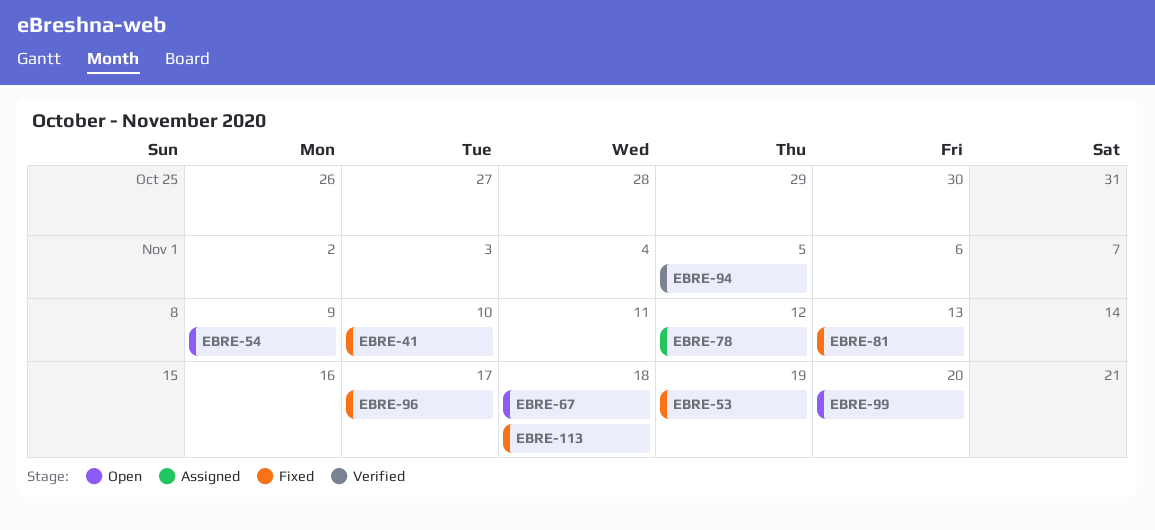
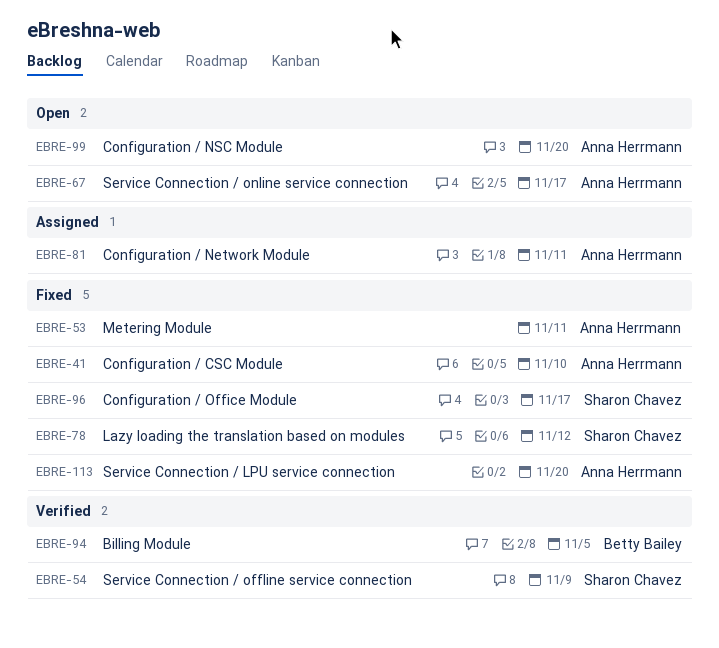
EBRE-53, due: Nov 19 -> Nov 11
EBRE-54, status: Open -> Verified
EBRE-67, due: Nov 18 -> Nov 17
EBRE-78, status: Assigned -> Fixed
EBRE-81, status: Fixed -> Assigned
EBRE-81, due: Nov 13 -> Nov 11
EBRE-113, due: Nov 18 -> Nov 20

